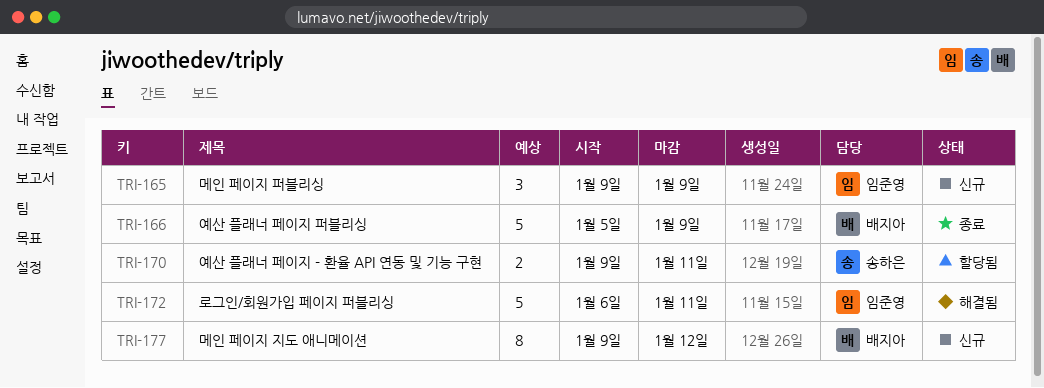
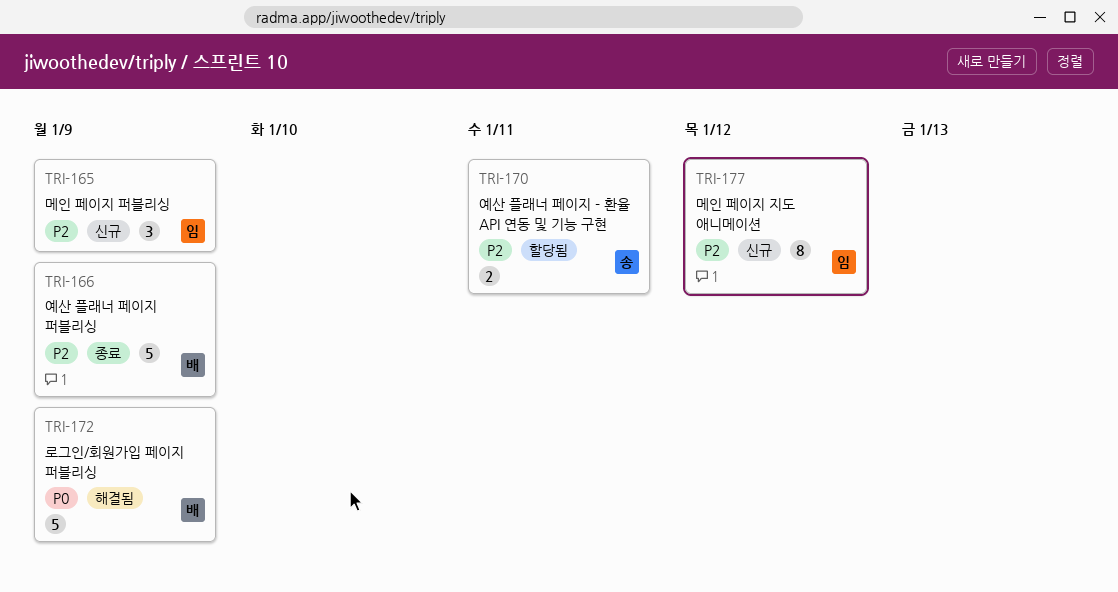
TRI-172, owner: 임준영 -> 배지아
TRI-172, due: Jan 11 -> Jan 9
TRI-177, owner: 배지아 -> 임준영

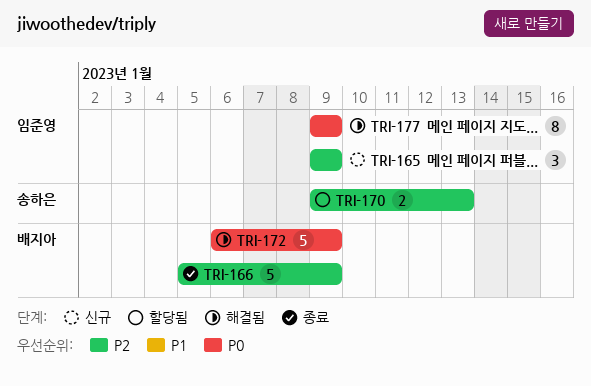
TRI-170, due: Jan 11 -> Jan 13
TRI-177, status: 신규 -> 해결됨
TRI-177, priority: P2 -> P0
TRI-177, due: Jan 12 -> Jan 9

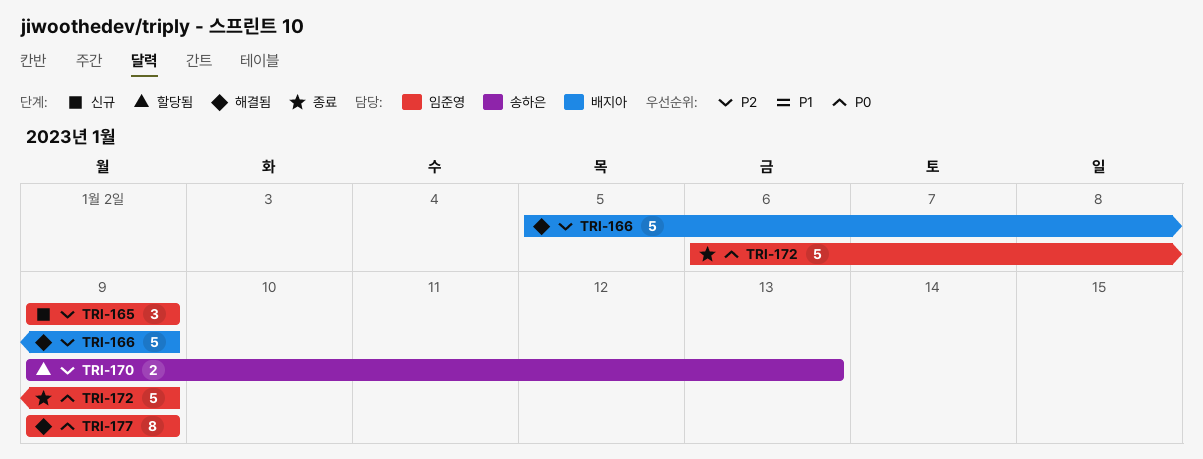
TRI-166, status: 종료 -> 해결됨
TRI-172, status: 해결됨 -> 종료
TRI-172, owner: 배지아 -> 임준영

